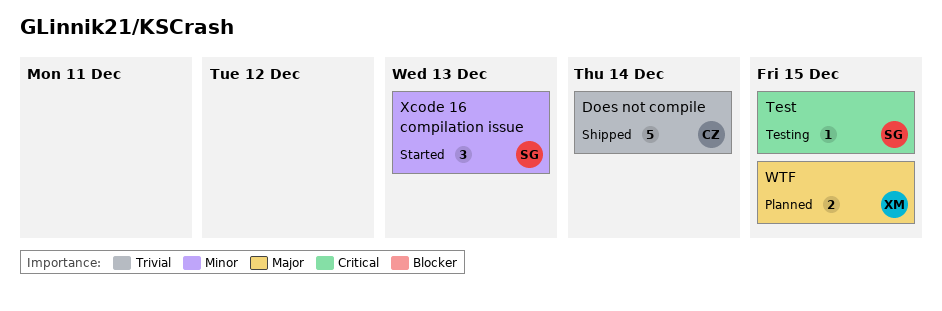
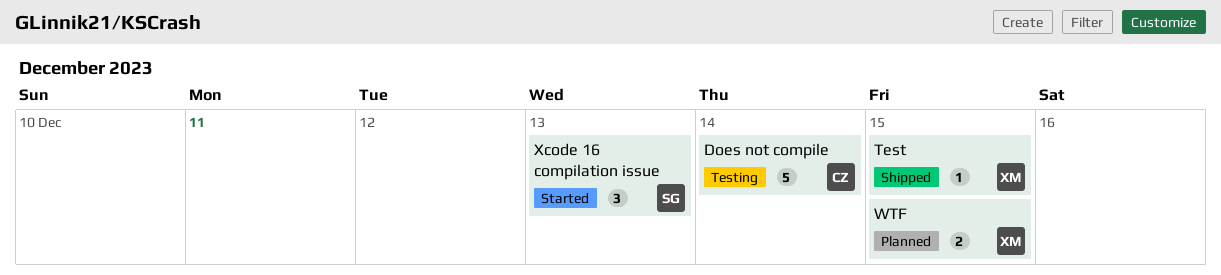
Does not compile, status: Shipped -> Testing
Test, status: Testing -> Shipped
Test, owner: SG -> XM

